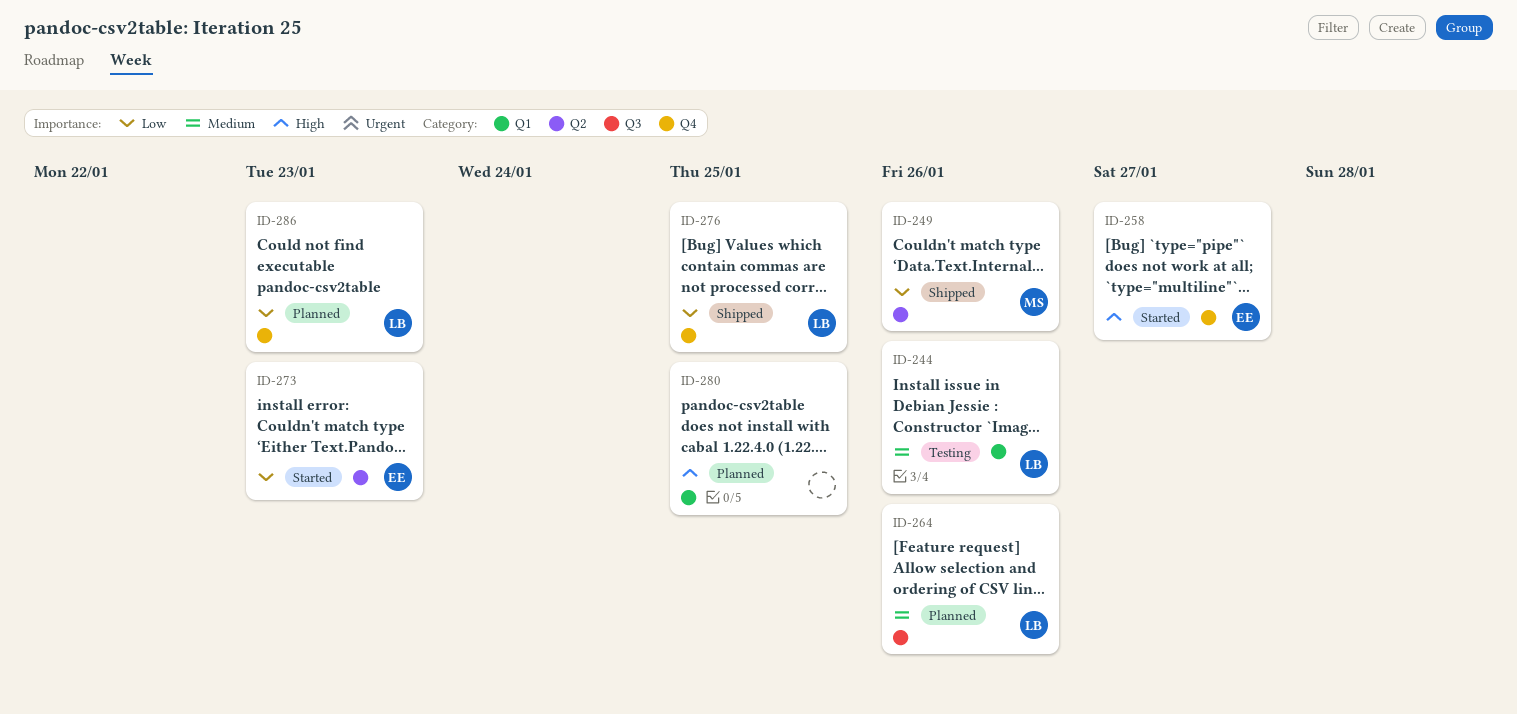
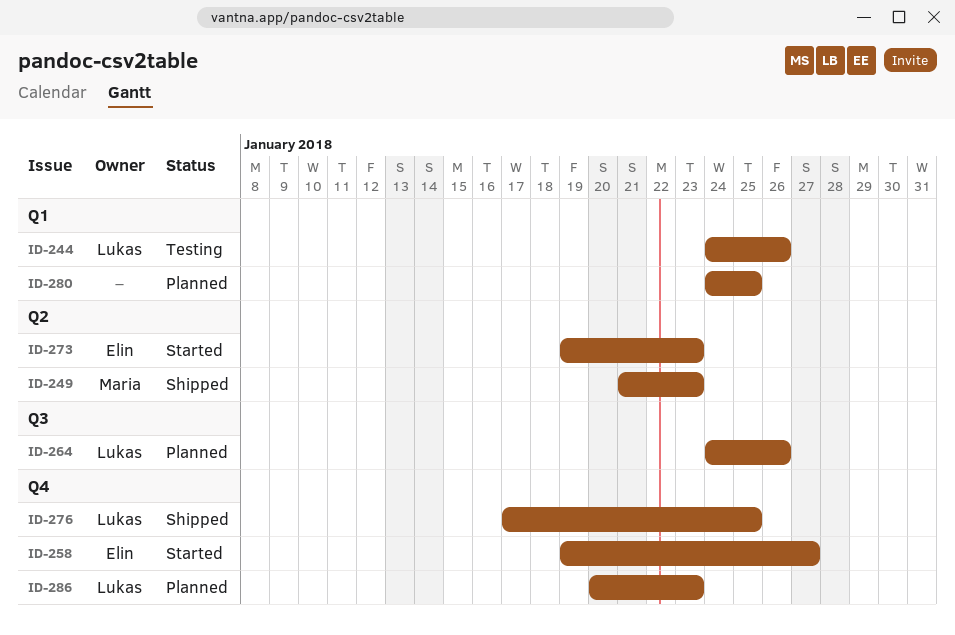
ID-249, due: Jan 26 -> Jan 23

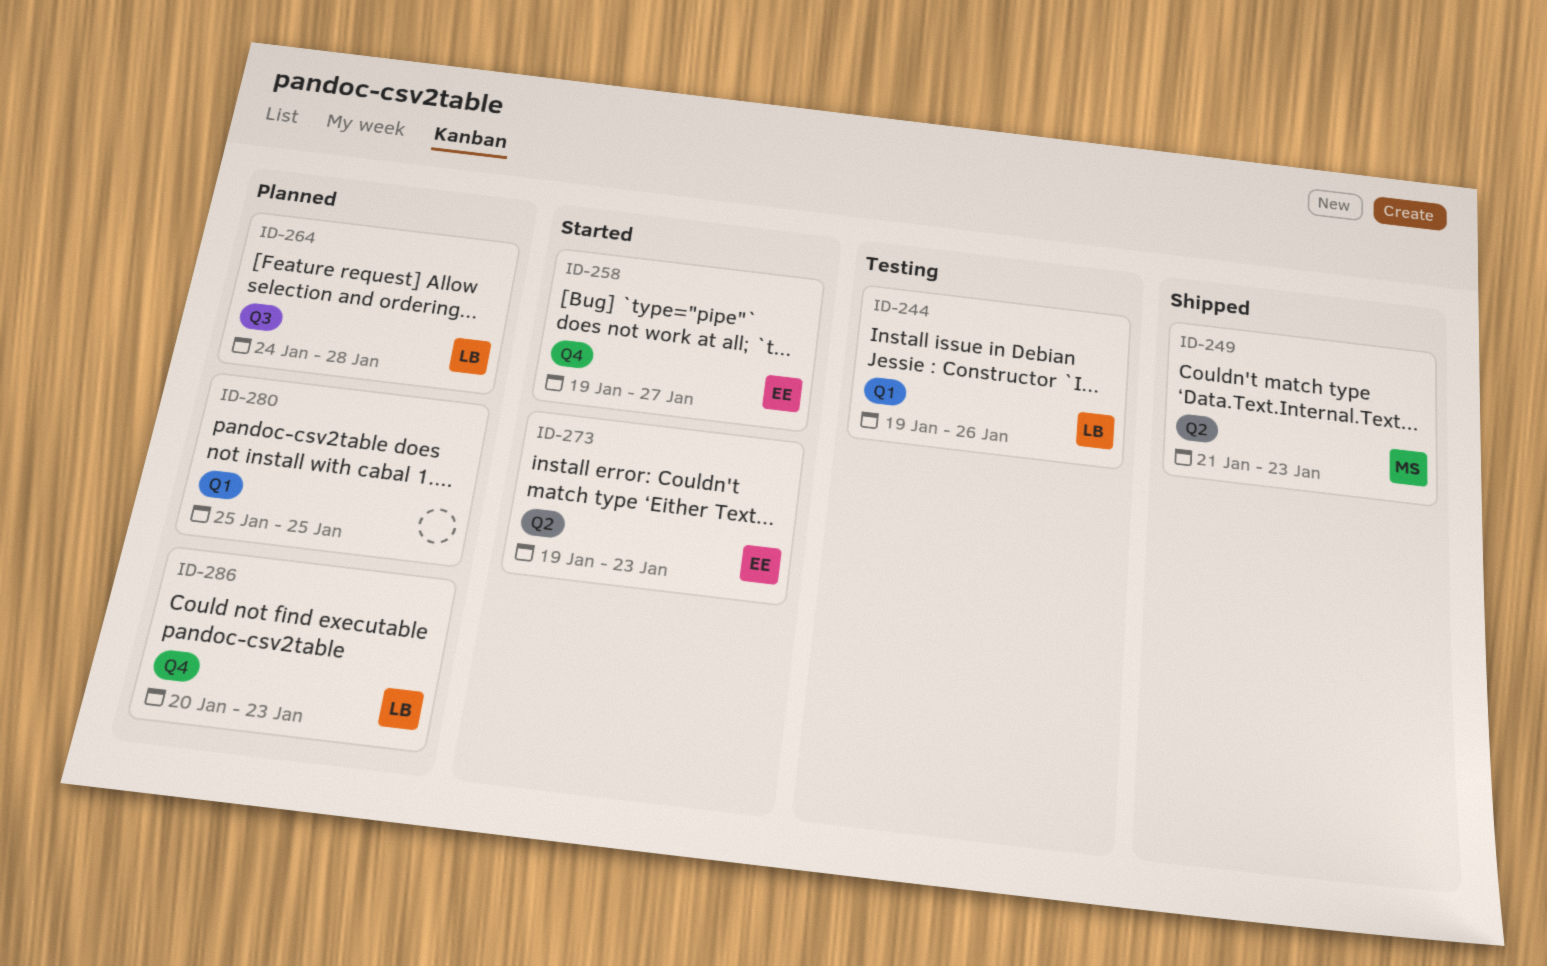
ID-244, start: Jan 24 -> Jan 19
ID-264, due: Jan 26 -> Jan 28
ID-276: present -> none
ID-280, start: Jan 24 -> Jan 25

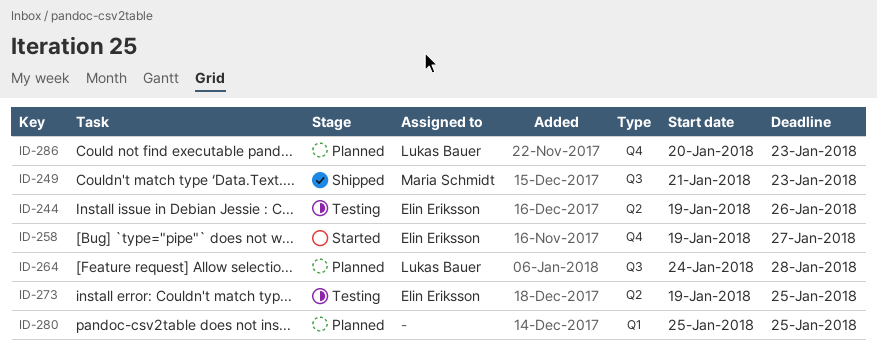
ID-244, owner: Lukas Bauer -> Elin Eriksson
ID-244, label: Q1 -> Q2
ID-249, label: Q2 -> Q3
ID-273, status: Started -> Testing
ID-273, due: Jan 23 -> Jan 25

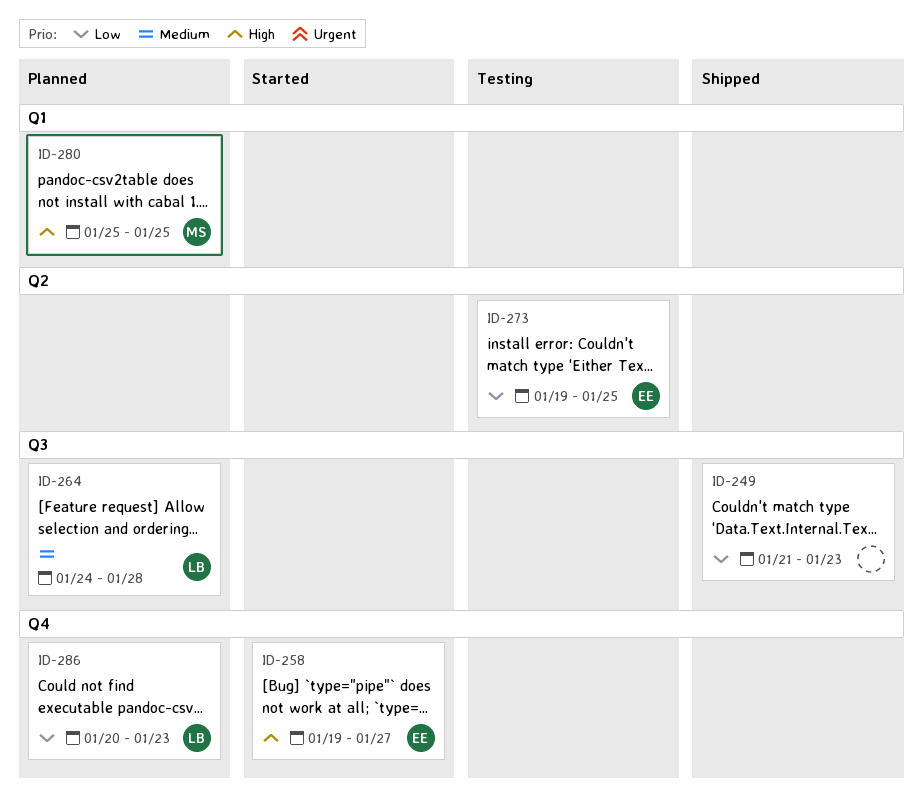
ID-244: present -> none
ID-249, owner: Maria Schmidt -> none
ID-280, owner: none -> Maria Schmidt

